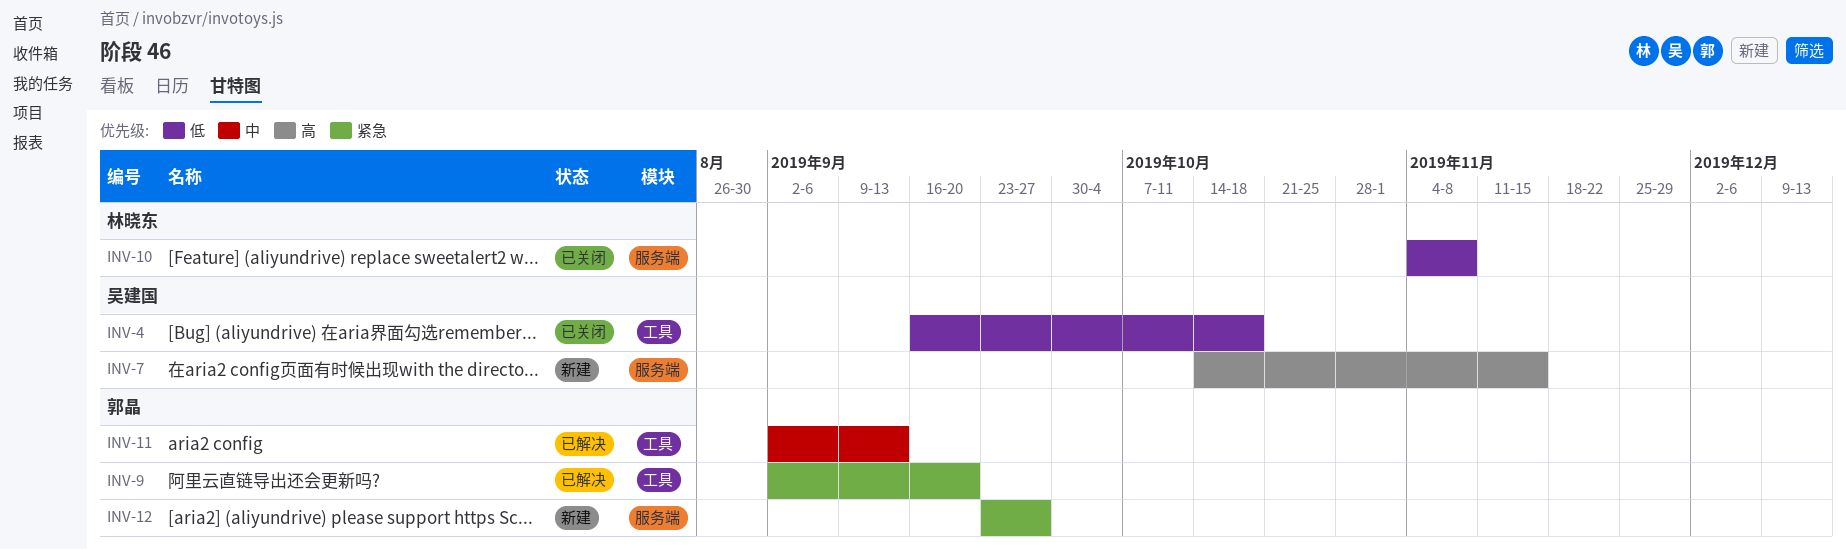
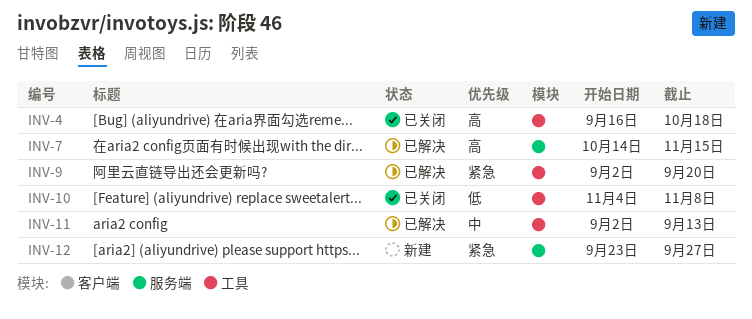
INV-4, priority: 低 -> 高
INV-7, status: 新建 -> 已解决
INV-10, label: 服务端 -> 工具

